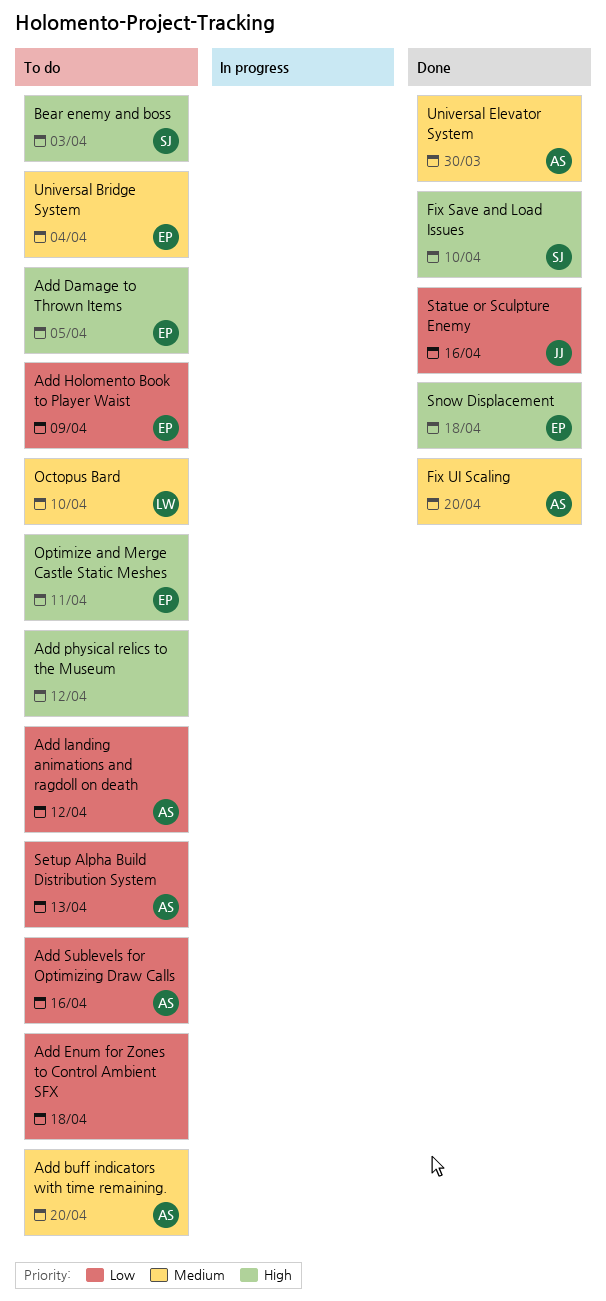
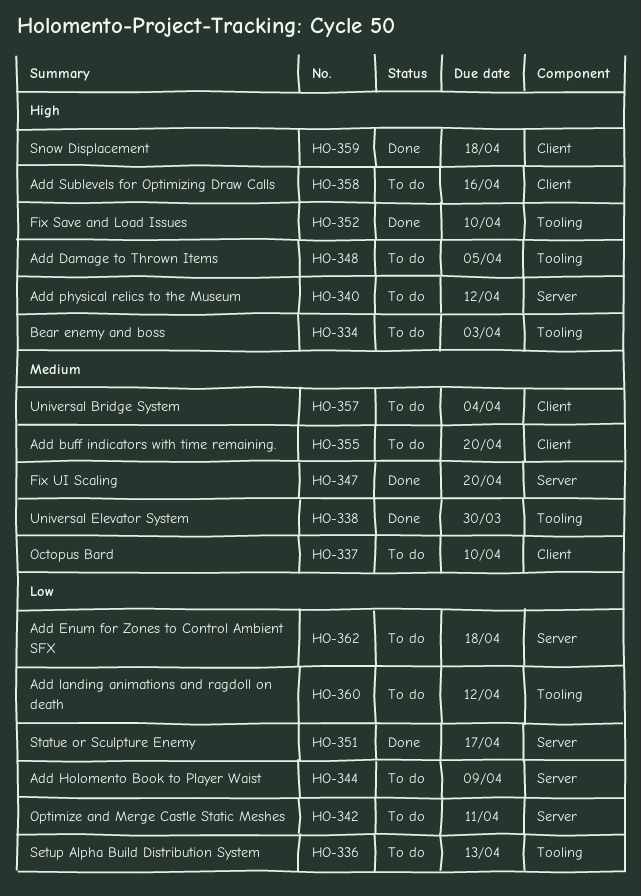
Add Sublevels for Optimizing Draw Calls, priority: Low -> High
Optimize and Merge Castle Static Meshes, priority: High -> Low
Statue or Sculpture Enemy, due: Apr 16 -> Apr 17

